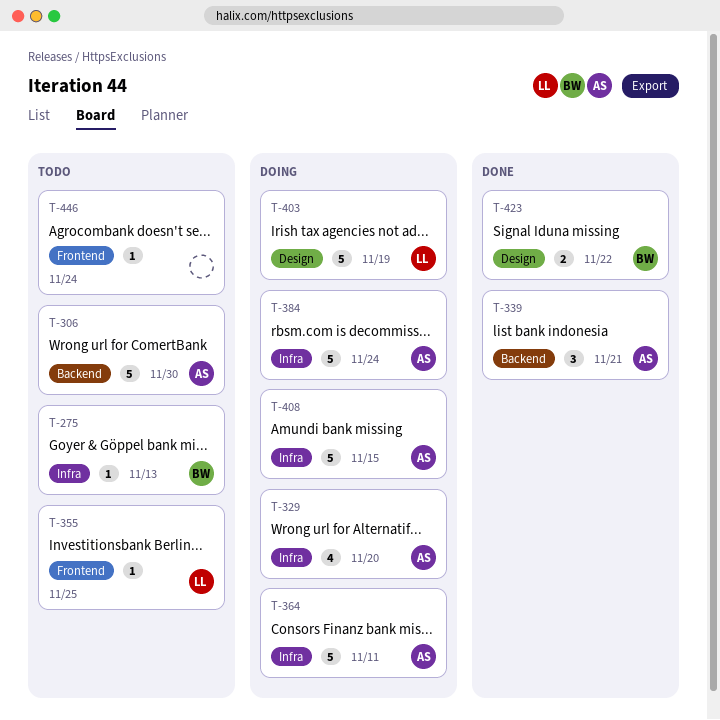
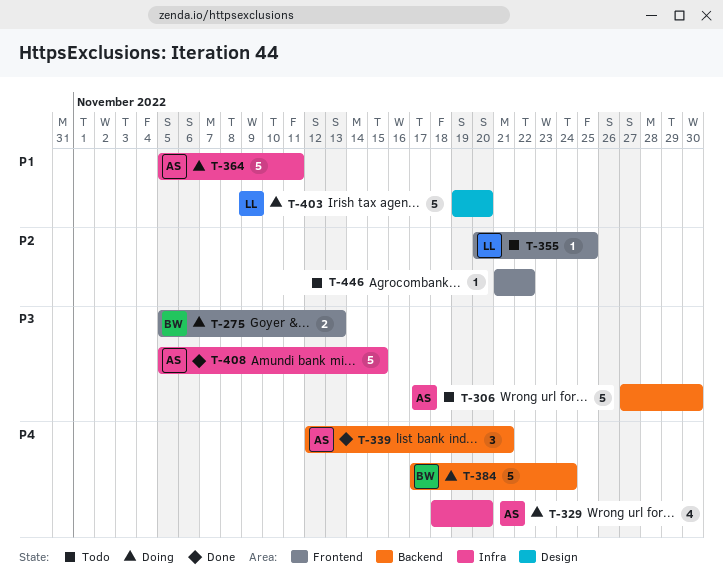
T-275, status: Todo -> Doing
T-275, label: Infra -> Frontend
T-275, estimate: 1 -> 2
T-384, owner: AS -> BW
T-384, label: Infra -> Backend
T-403, due: Nov 19 -> Nov 20
T-408, status: Doing -> Done
T-423: present -> none
T-446, due: Nov 24 -> Nov 22

